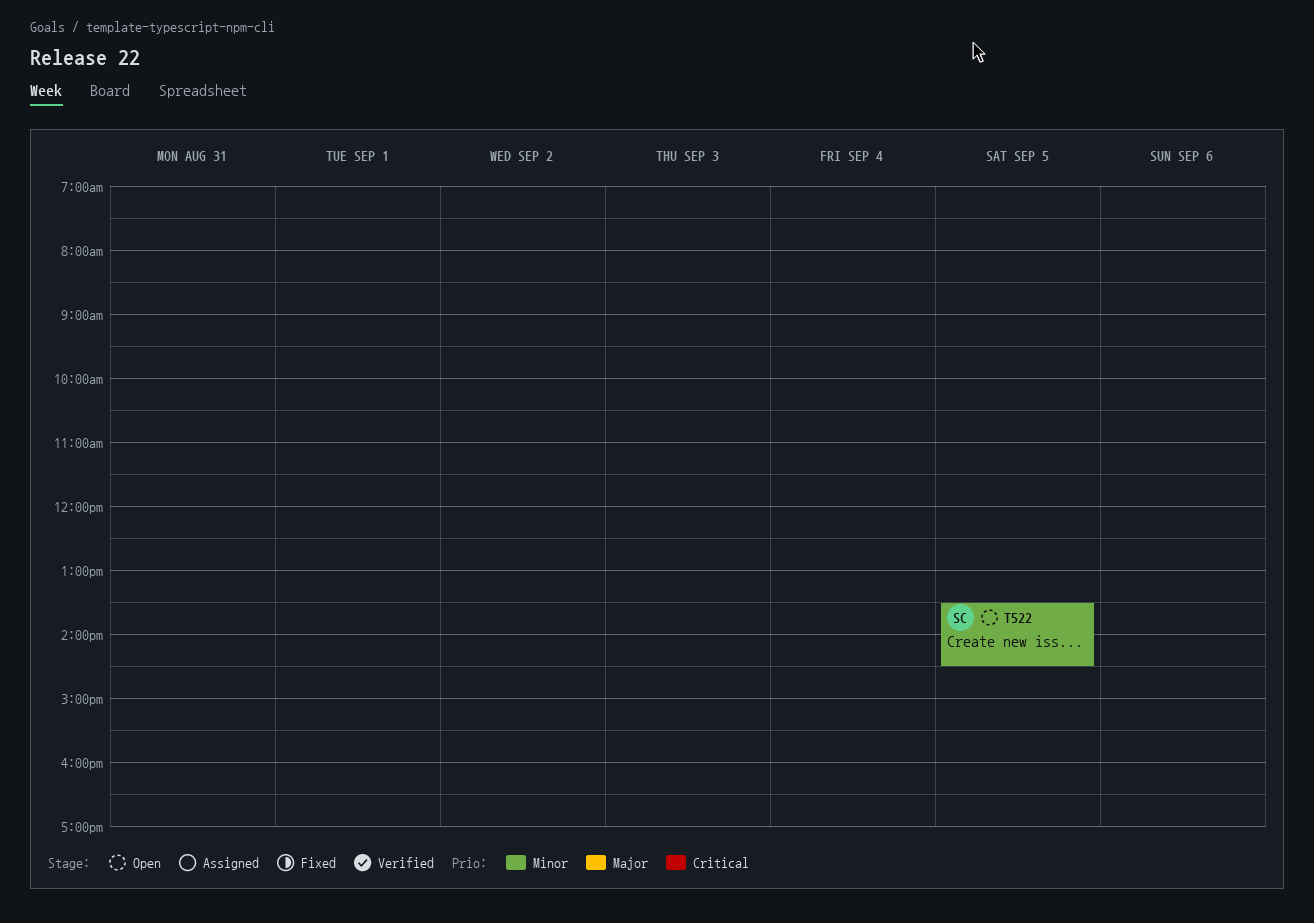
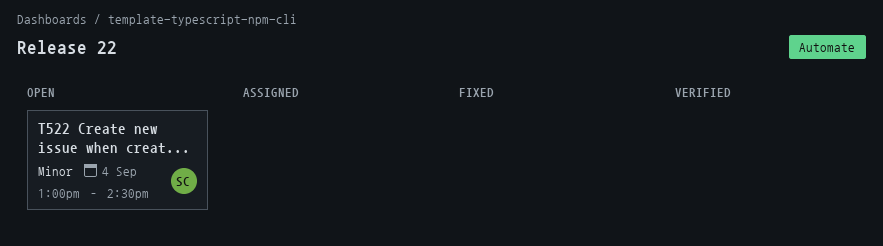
T522, day: Sep 5 -> Sep 4
T522, begins: 13:30 -> 13:00

